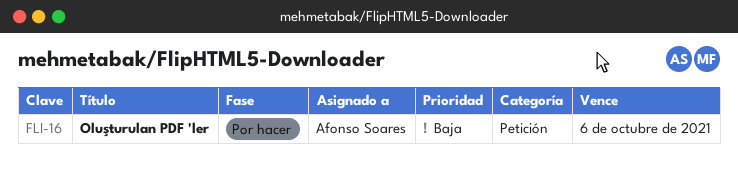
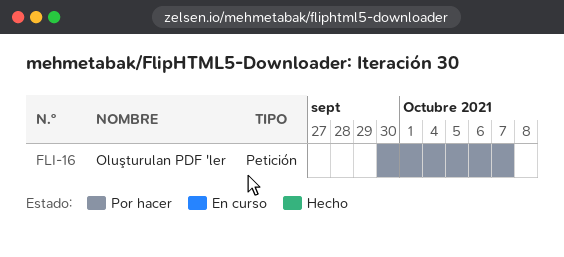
FLI-16, due: Oct 6 -> Oct 7

